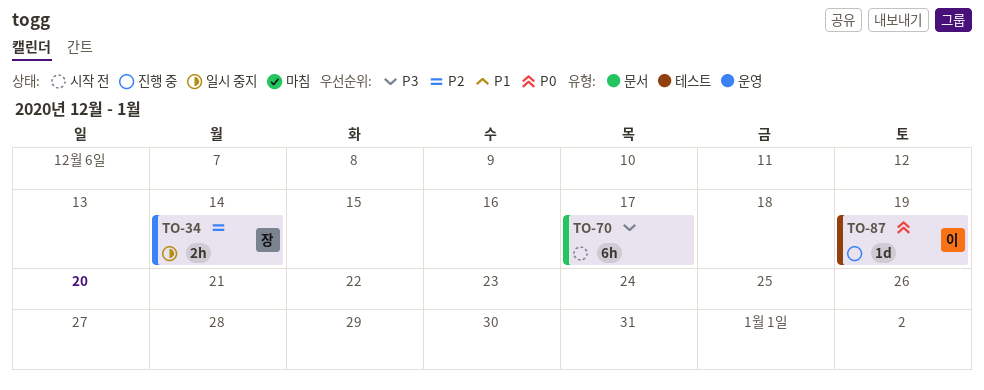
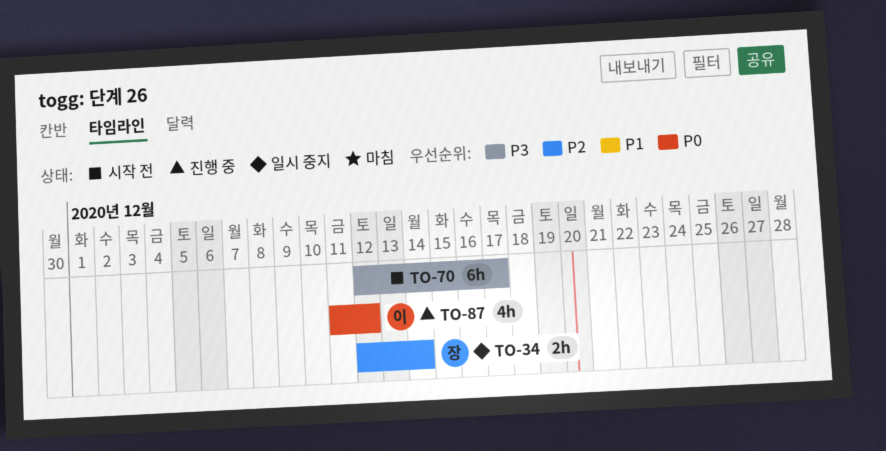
TO-87, estimate: 1d -> 4h
TO-87, due: Dec 19 -> Dec 12

